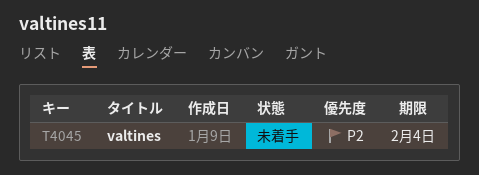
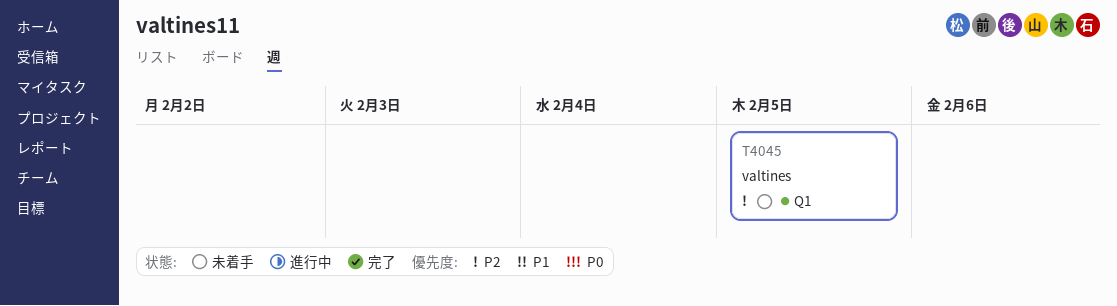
T4045, due: Feb 4 -> Feb 5

